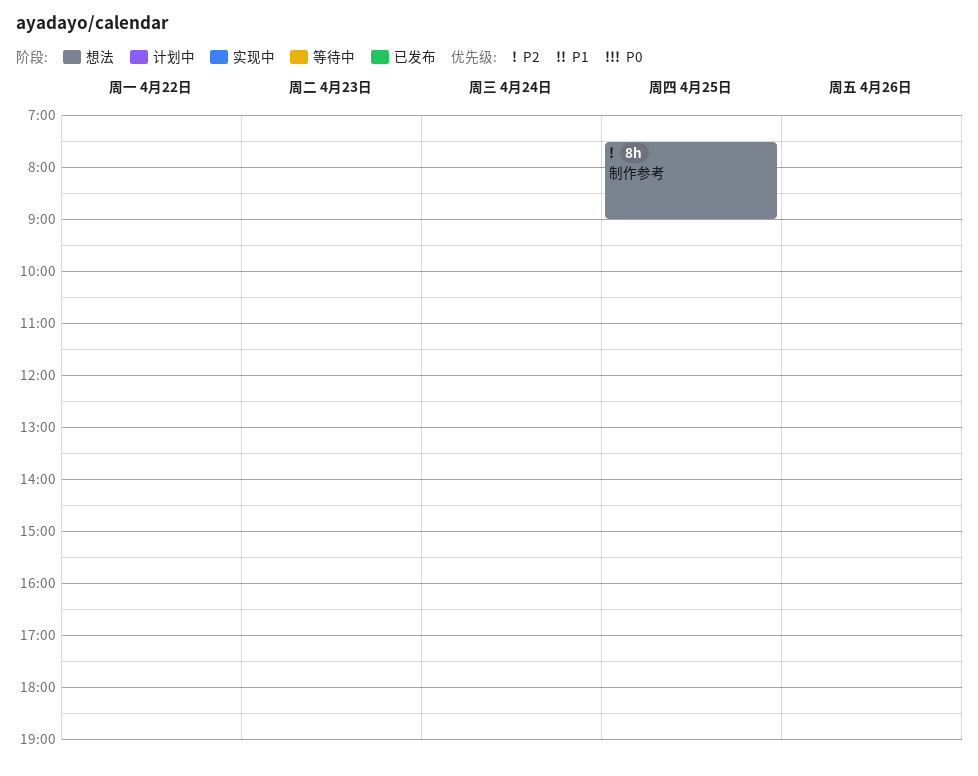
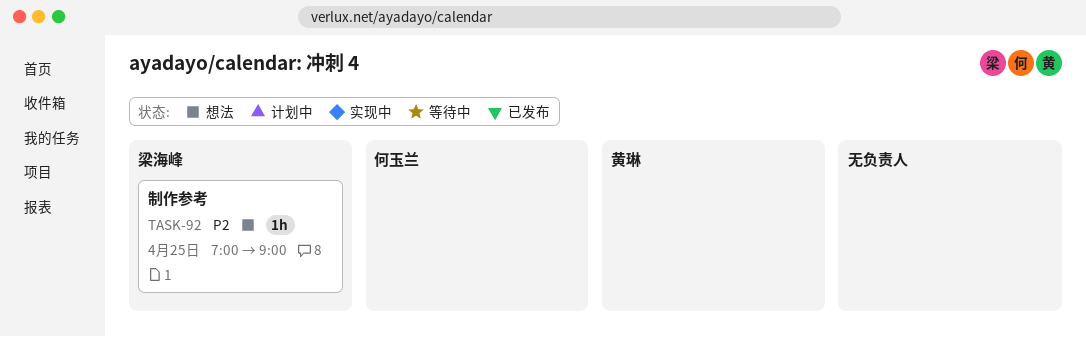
制作参考, estimate: 8h -> 1h
制作参考, begins: 07:30 -> 07:00

